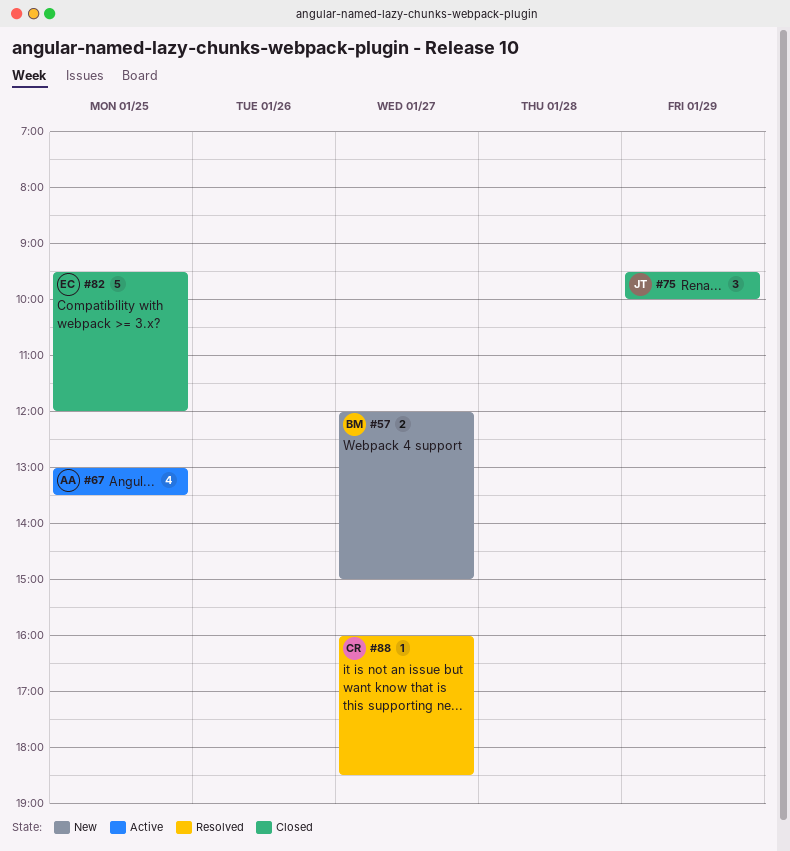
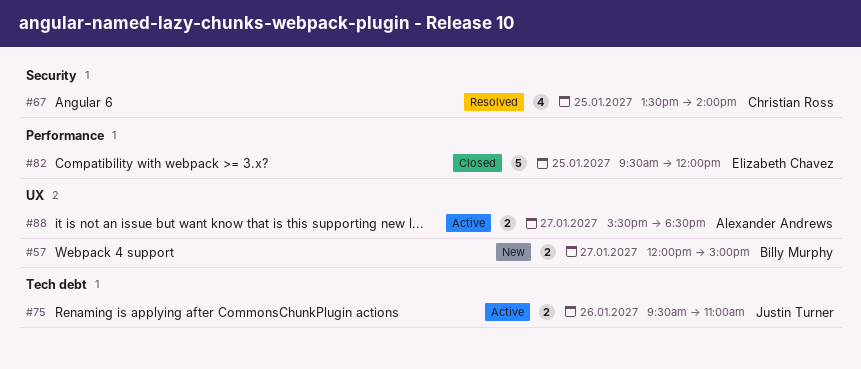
#67, status: Active -> Resolved
#67, owner: Alexander Andrews -> Christian Ross
#67, begins: 13:00 -> 13:30
#67, ends: 13:30 -> 14:00
#75, status: Closed -> Active
#75, estimate: 3 -> 2
#75, day: Jan 29 -> Jan 26
#75, ends: 10:00 -> 11:00
#88, status: Resolved -> Active
#88, owner: Christian Ross -> Alexander Andrews
#88, estimate: 1 -> 2
#88, begins: 16:00 -> 15:30

